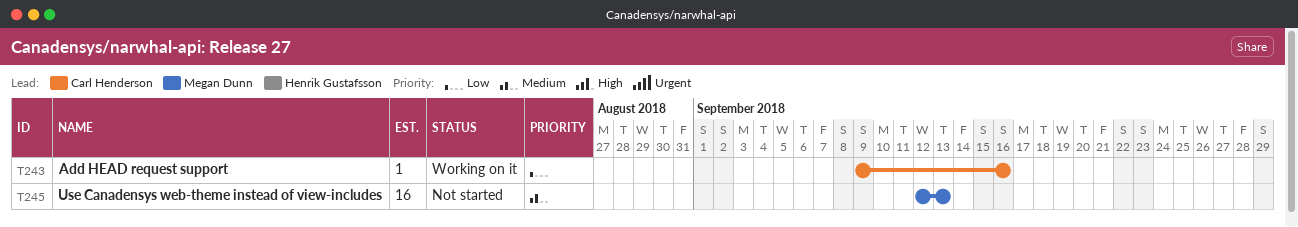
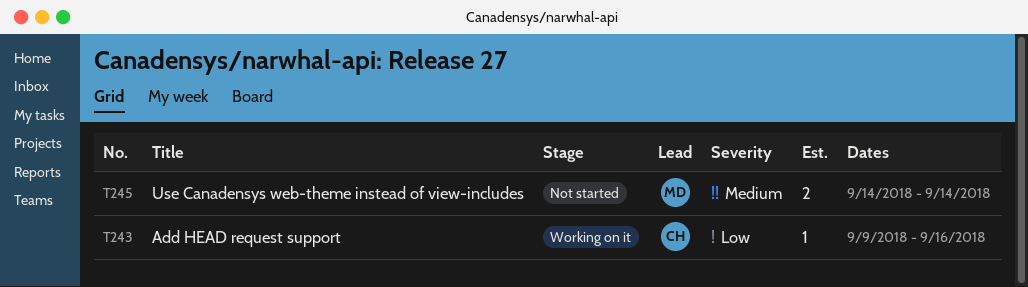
T245, estimate: 16 -> 2
T245, start: Sep 12 -> Sep 14
T245, due: Sep 13 -> Sep 14

